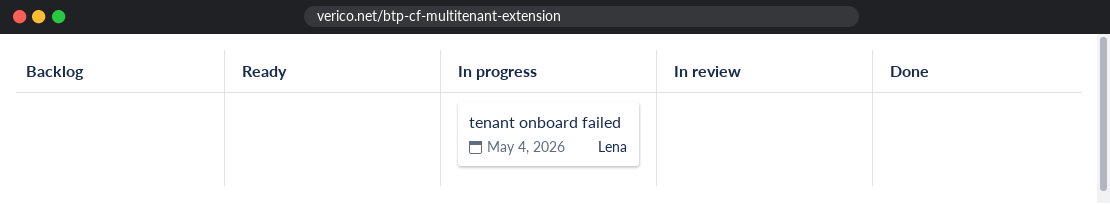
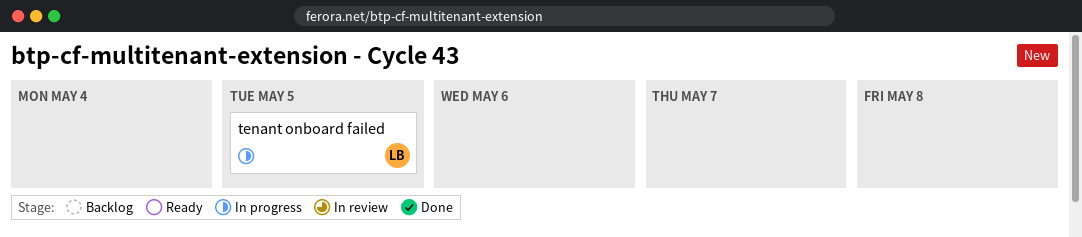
tenant onboard failed, due: May 4 -> May 5

